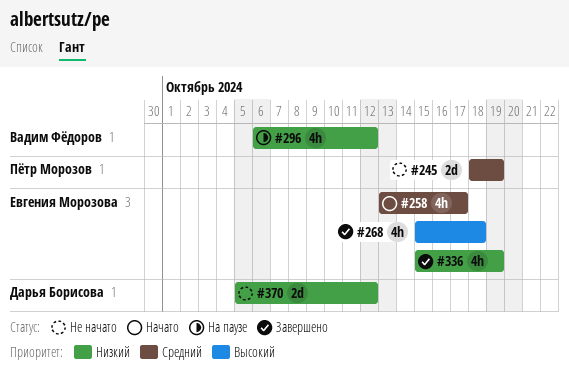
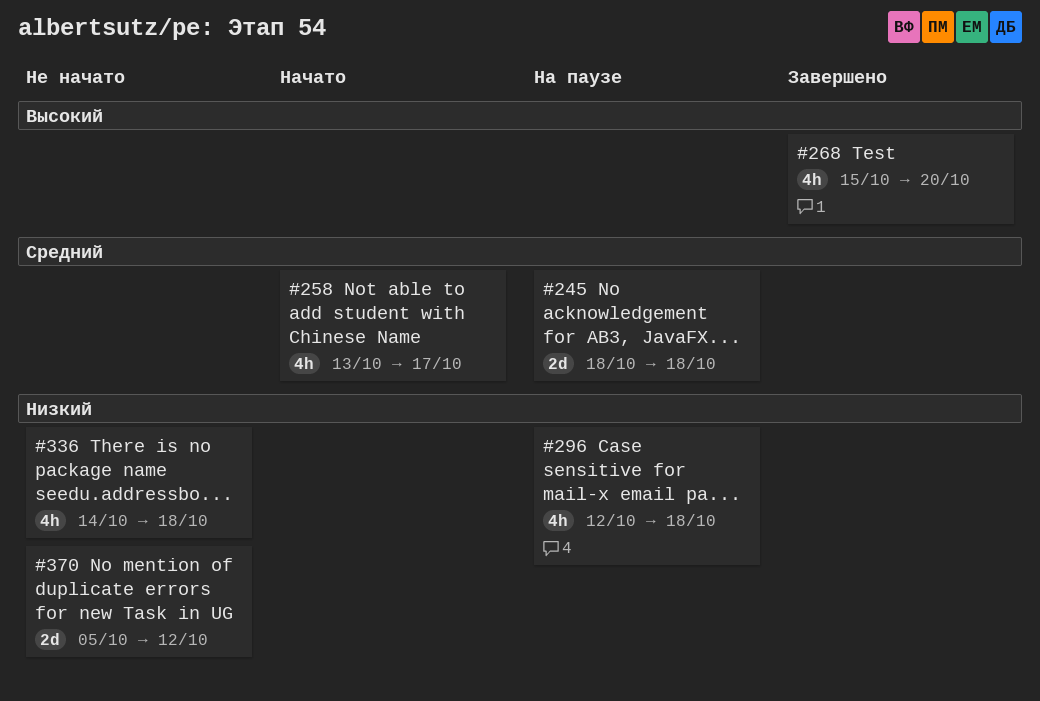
#245, status: Не начато -> На паузе
#245, due: Oct 19 -> Oct 18
#268, due: Oct 18 -> Oct 20
#296, start: Oct 6 -> Oct 12
#296, due: Oct 12 -> Oct 18
#336, status: Завершено -> Не начато
#336, start: Oct 15 -> Oct 14
#336, due: Oct 19 -> Oct 18

